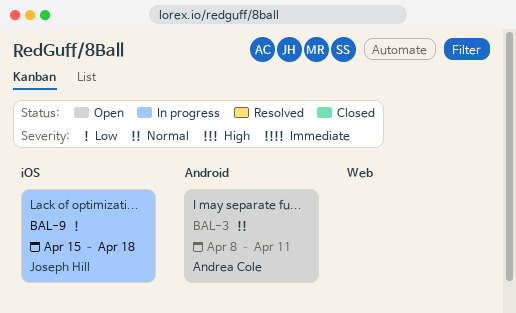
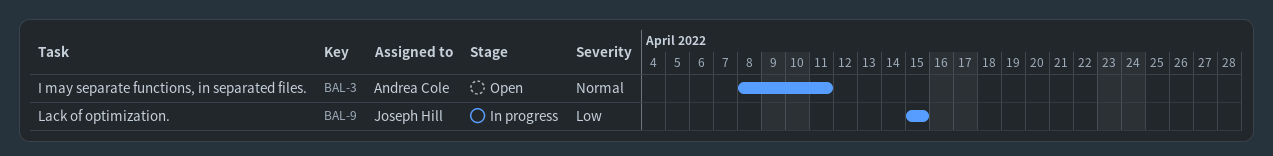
BAL-9, due: Apr 18 -> Apr 15

